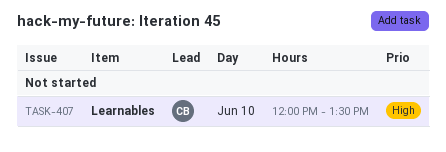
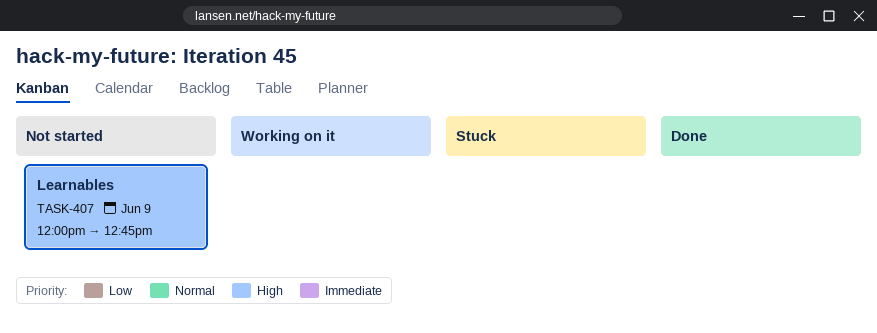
TASK-407, day: Jun 10 -> Jun 9
TASK-407, ends: 13:30 -> 12:45

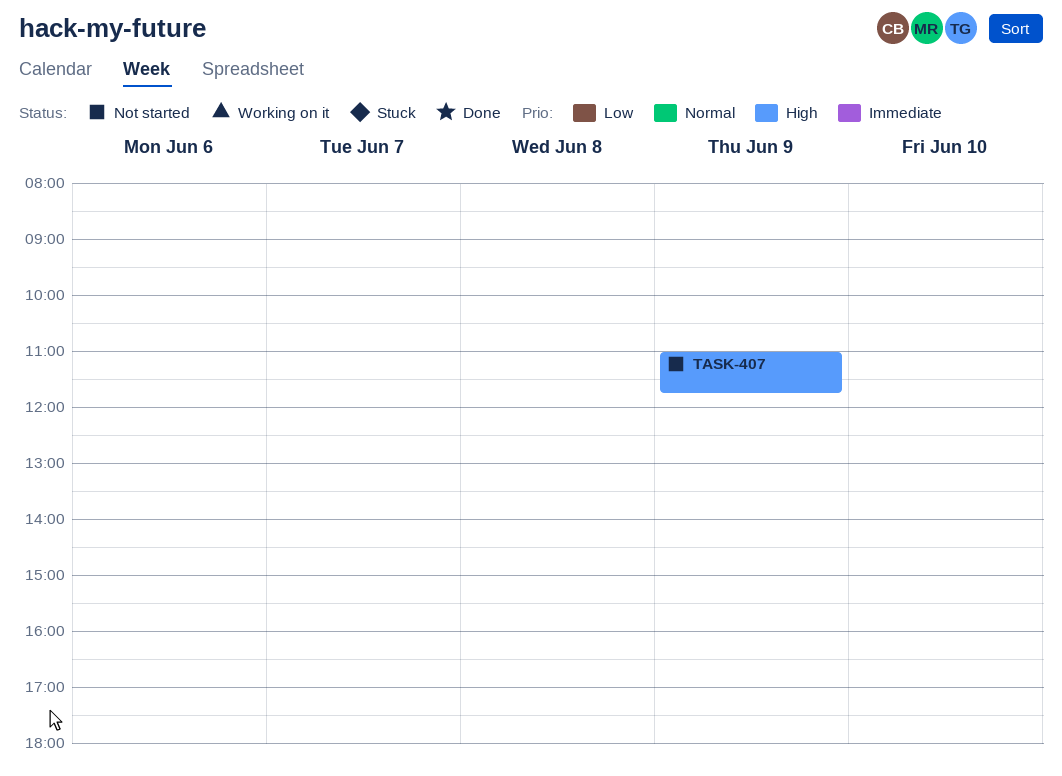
TASK-407, begins: 12:00 -> 11:00
TASK-407, ends: 12:45 -> 11:45

